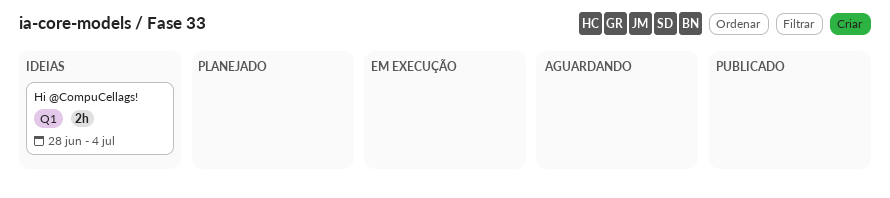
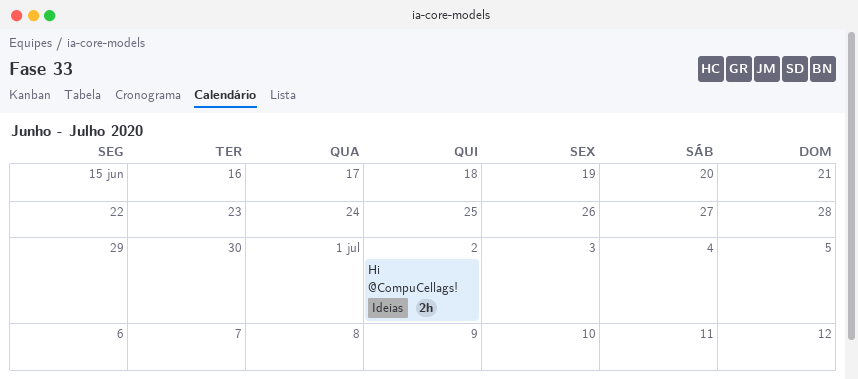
Hi @CompuCellags!, due: Jul 4 -> Jul 2

